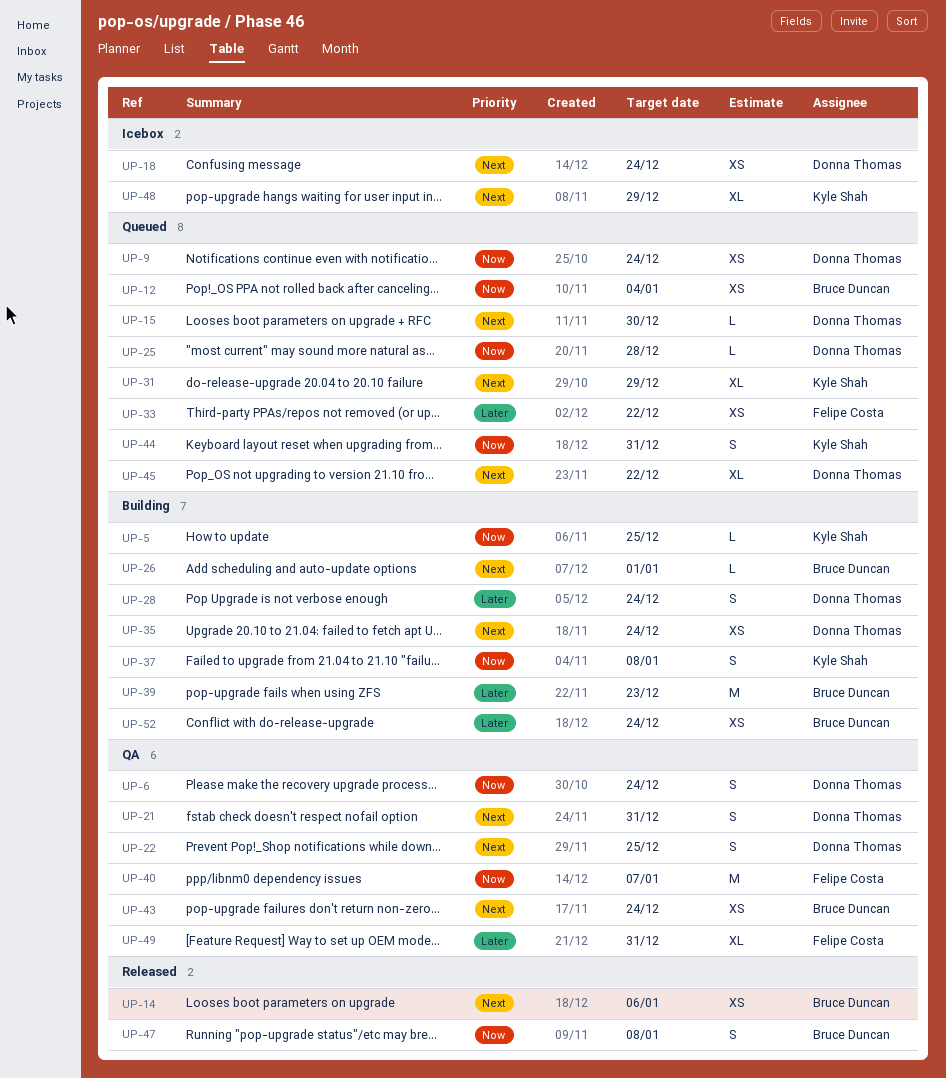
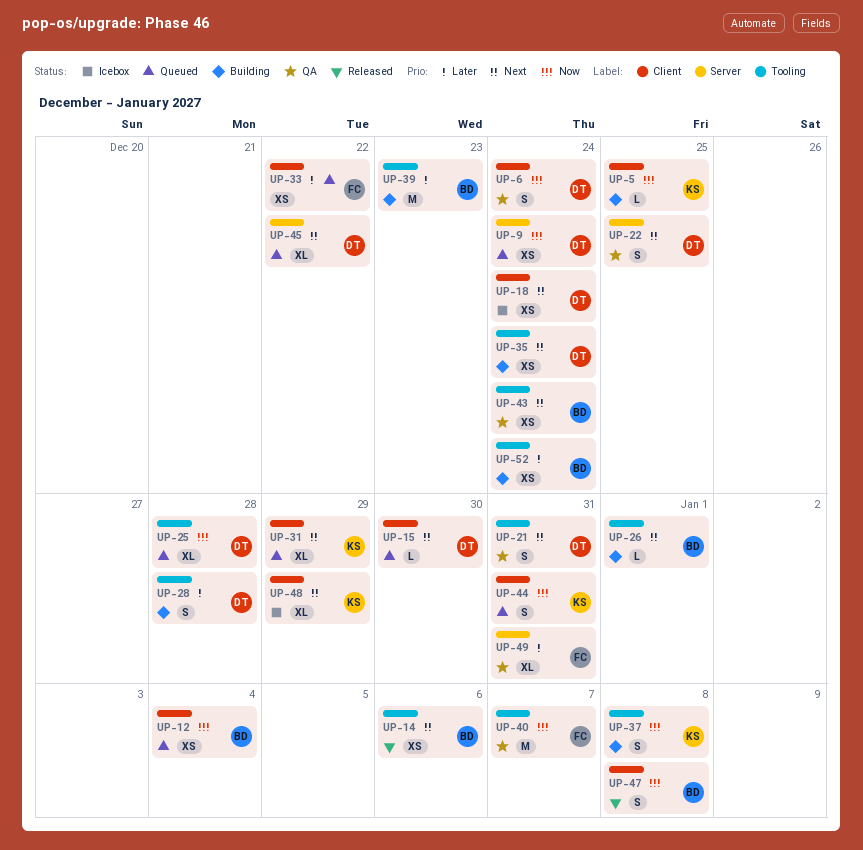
UP-25, estimate: L -> XL
UP-28, due: Dec 24 -> Dec 28

